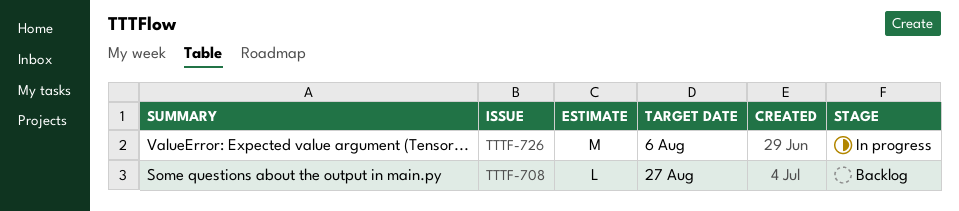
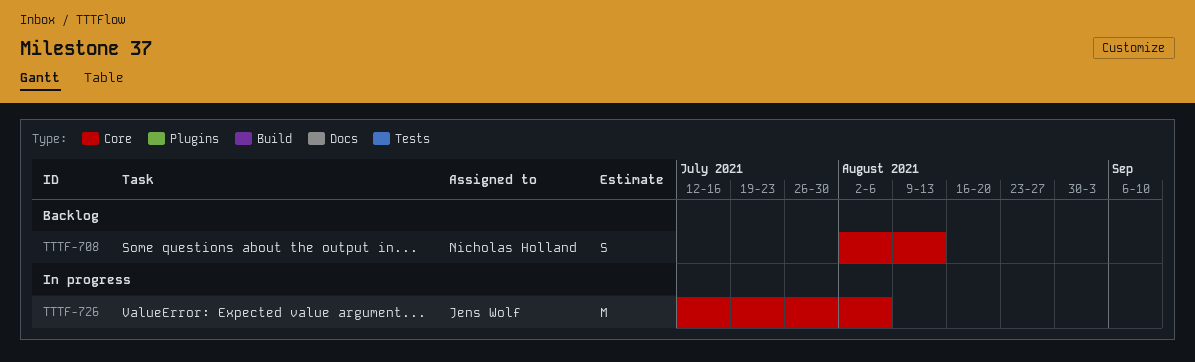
TTTF-708, estimate: L -> S
TTTF-708, due: Aug 27 -> Aug 13

